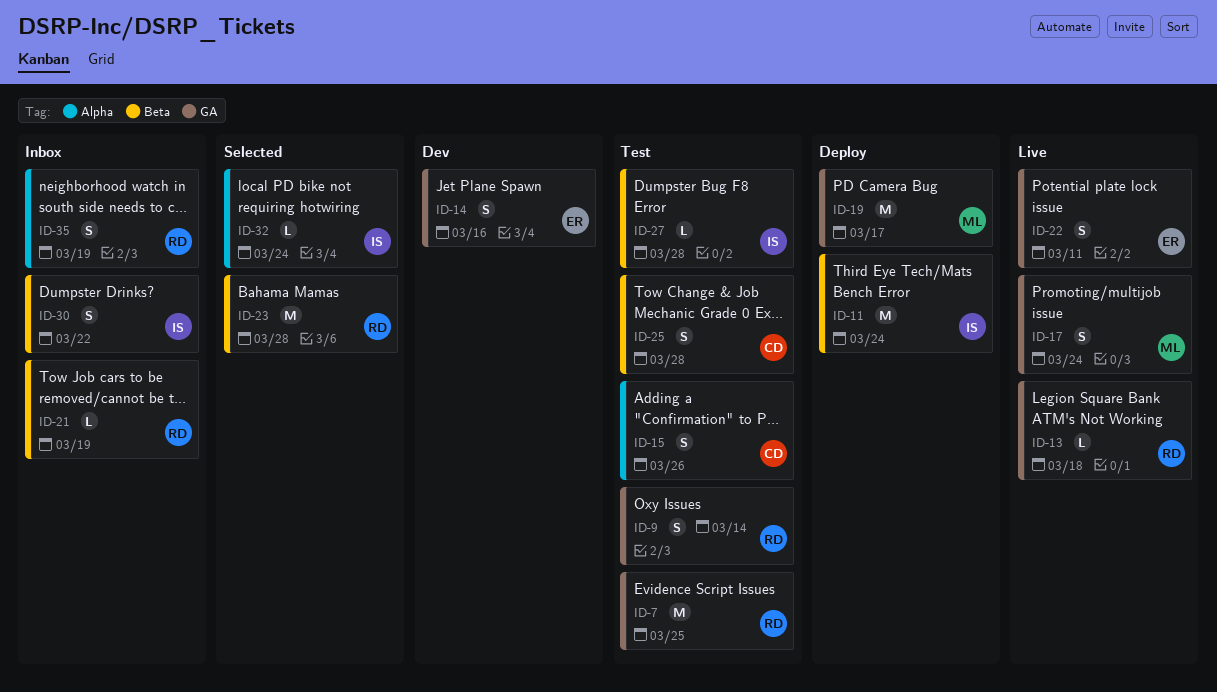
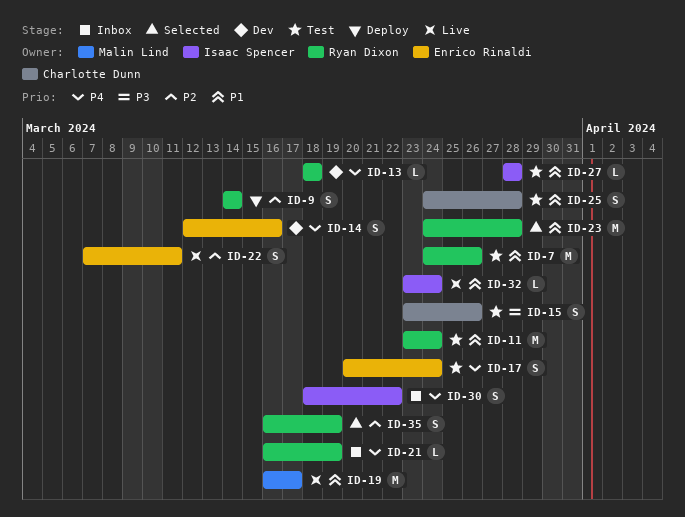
ID-7, due: Mar 25 -> Mar 26
ID-9, status: Test -> Deploy
ID-11, status: Deploy -> Test
ID-11, owner: Isaac Spencer -> Ryan Dixon
ID-13, status: Live -> Dev
ID-17, status: Live -> Test
ID-17, owner: Malin Lind -> Enrico Rinaldi
ID-19, status: Deploy -> Live
ID-32, status: Selected -> Live
ID-35, status: Inbox -> Selected

